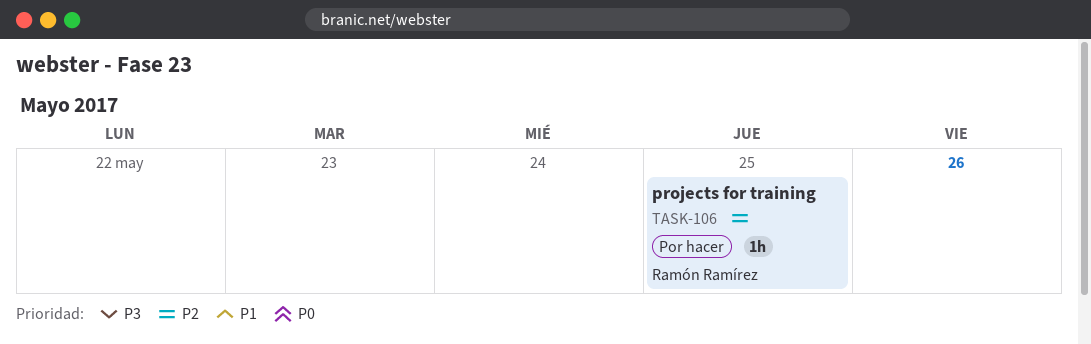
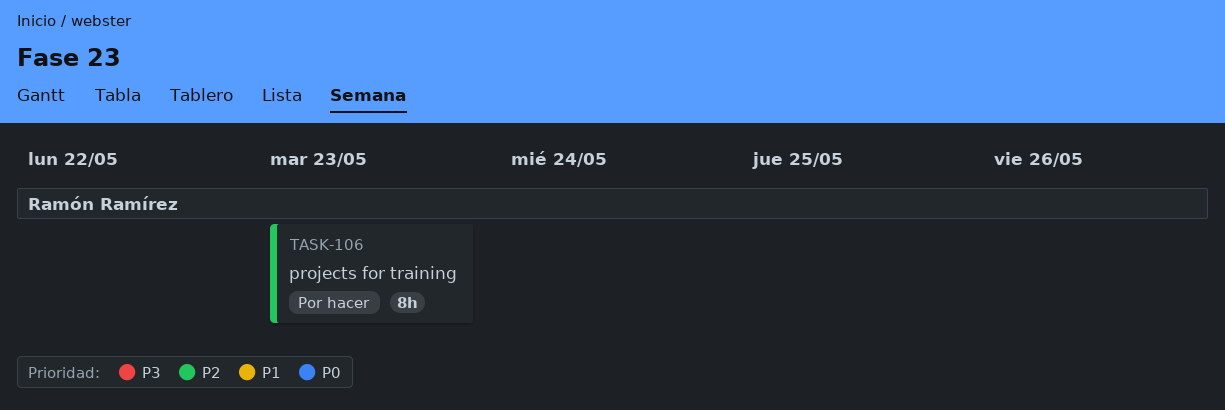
TASK-106, estimate: 1h -> 8h
TASK-106, due: May 25 -> May 23

